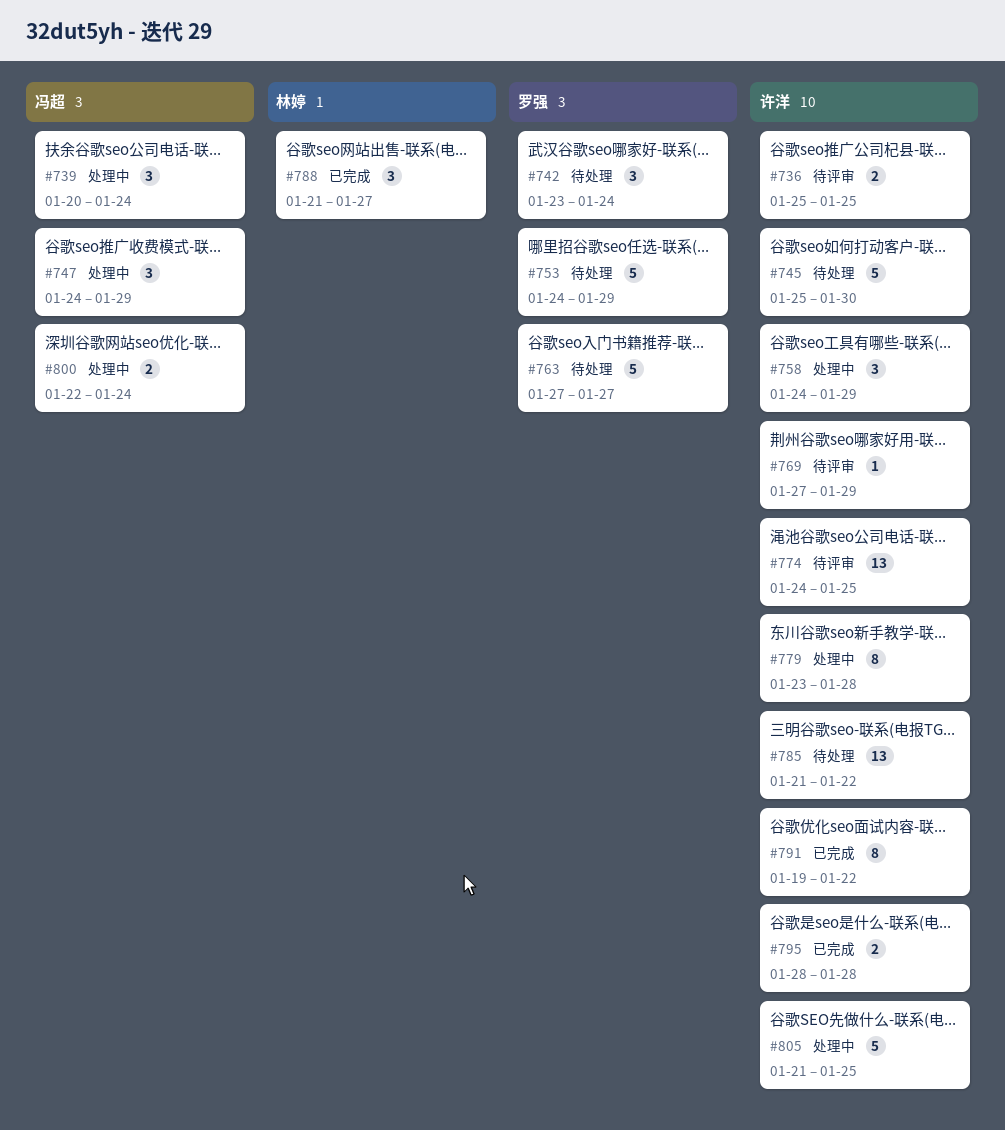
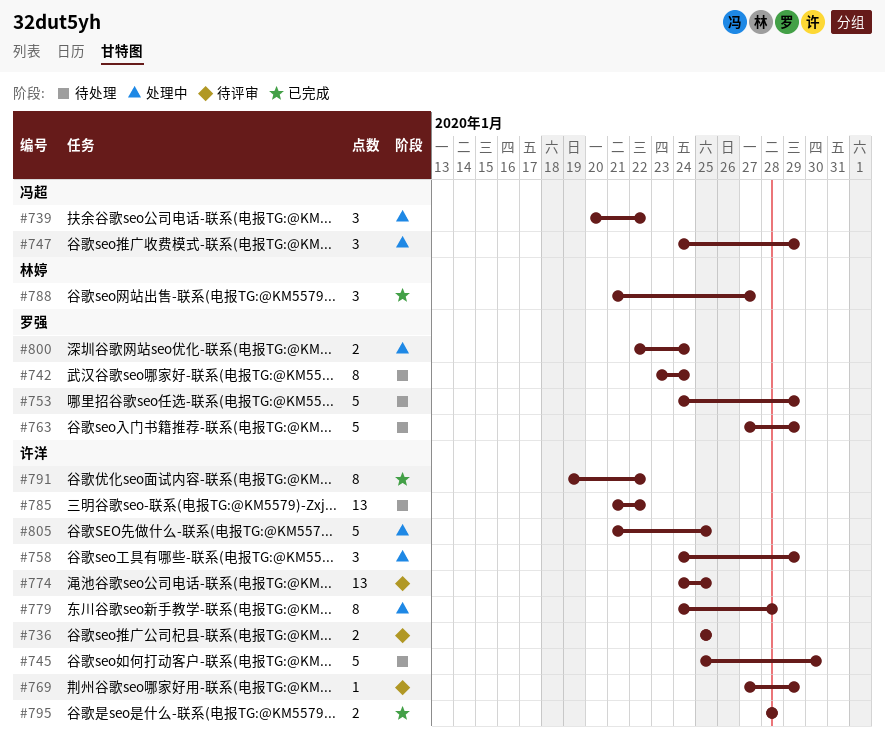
#739, due: Jan 24 -> Jan 22
#742, estimate: 3 -> 8
#763, due: Jan 27 -> Jan 29
#779, start: Jan 23 -> Jan 24
#800, owner: 冯超 -> 罗强

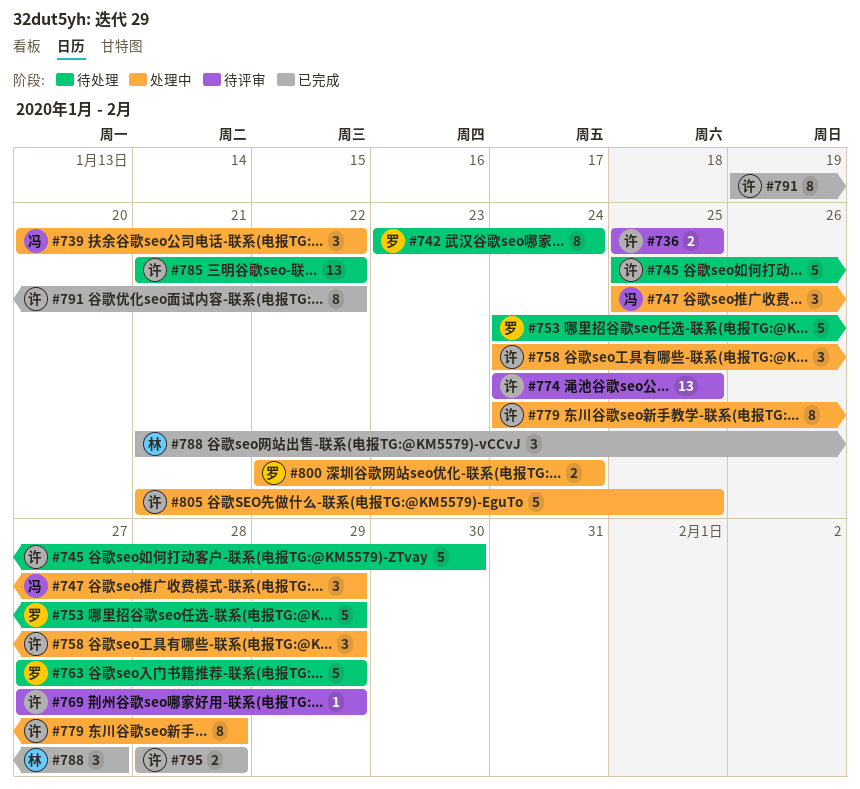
#747, start: Jan 24 -> Jan 25

